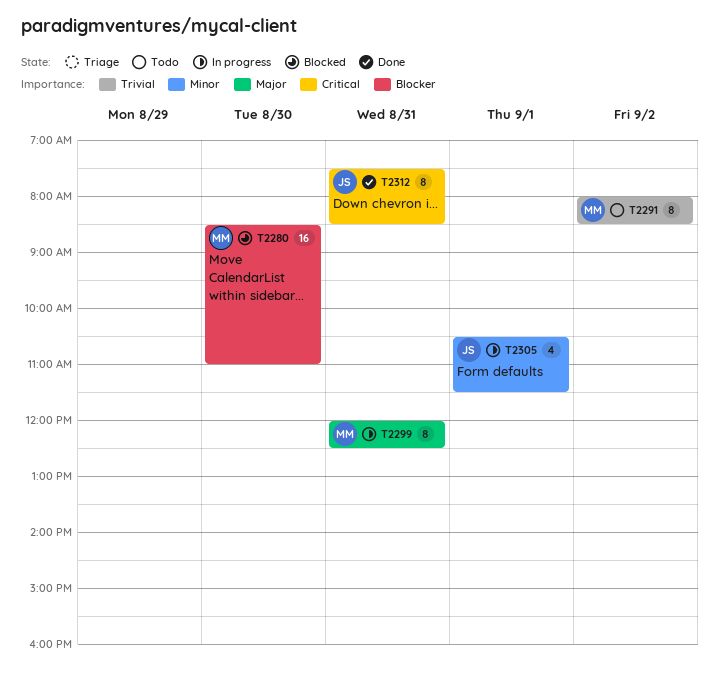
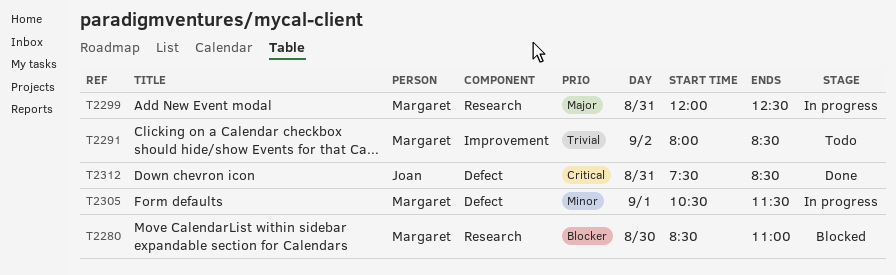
T2305, owner: Joan -> Margaret

